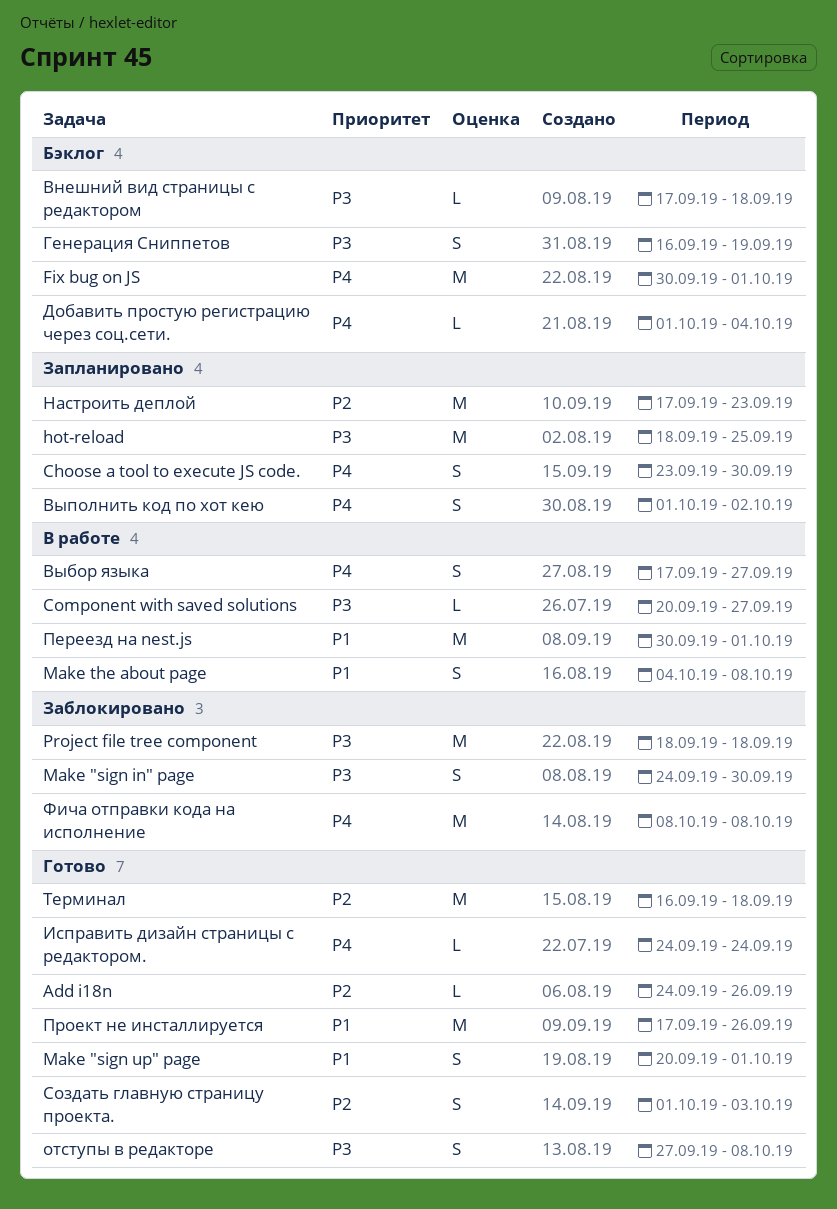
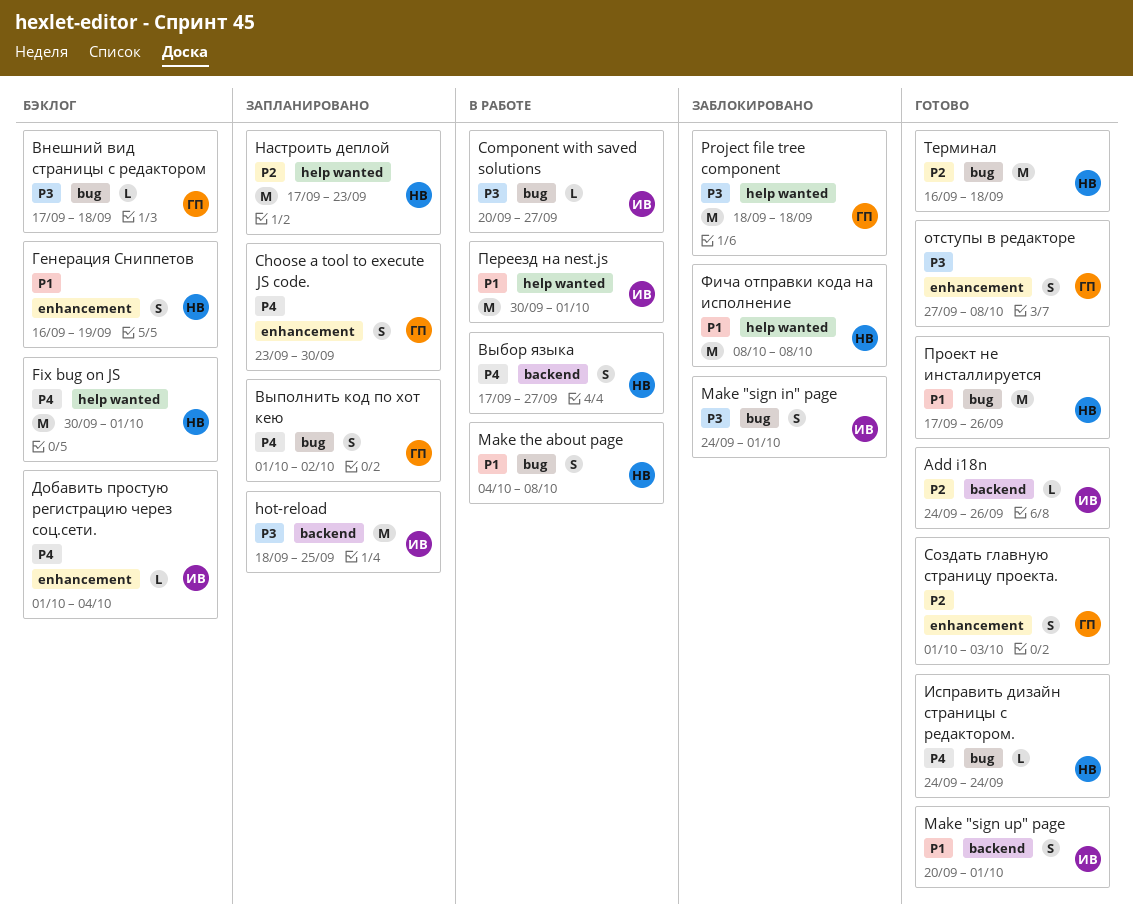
Make "sign in" page, due: Sep 30 -> Oct 1
Генерация Сниппетов, priority: P3 -> P1
Фича отправки кода на исполнение, priority: P4 -> P1

